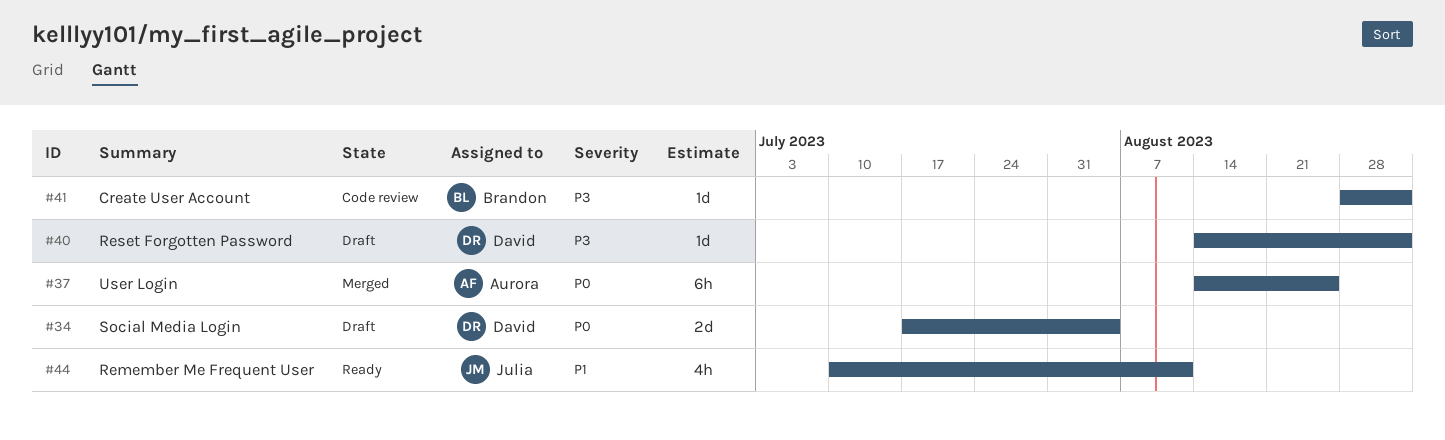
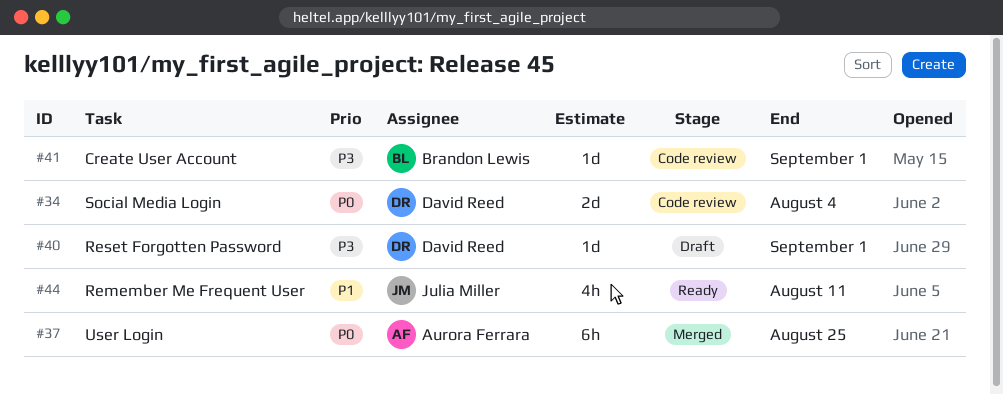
#34, status: Draft -> Code review

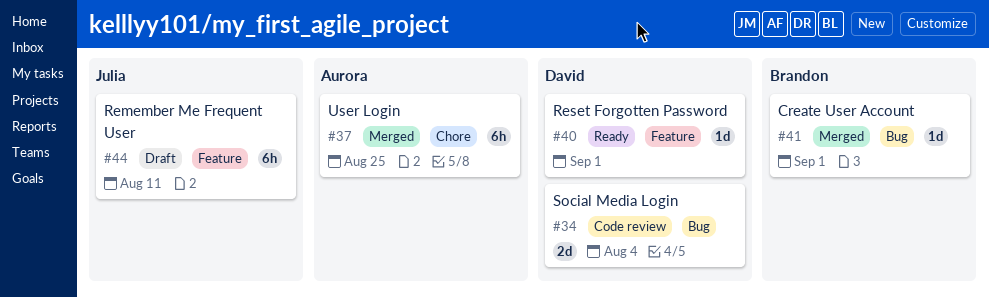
#40, status: Draft -> Ready
#41, status: Code review -> Merged
#44, status: Ready -> Draft
#44, estimate: 4h -> 6h

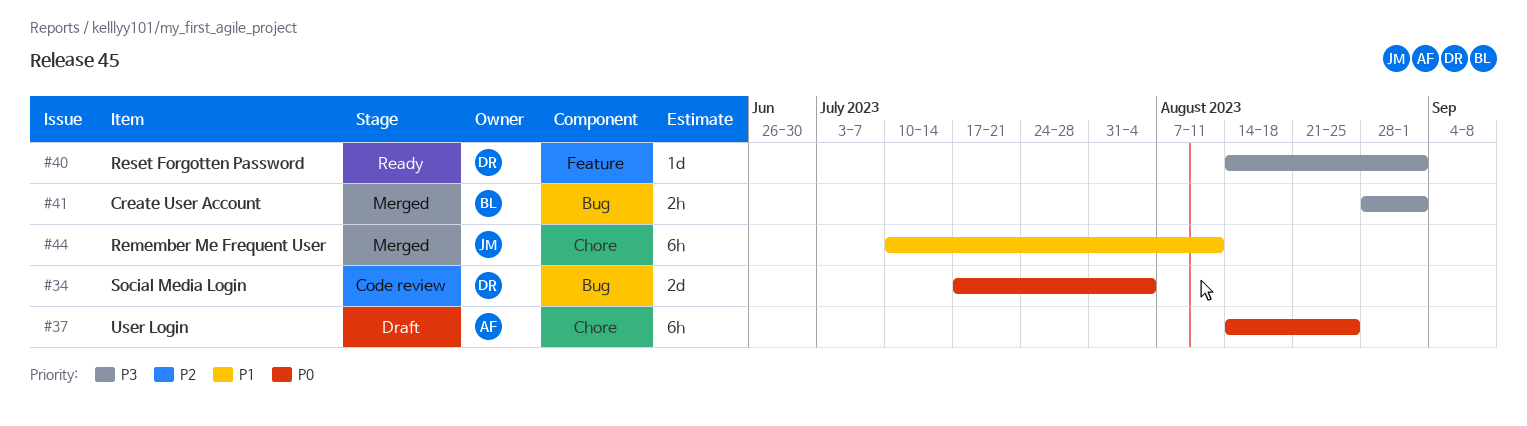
#37, status: Merged -> Draft
#41, estimate: 1d -> 2h
#44, status: Draft -> Merged
#44, label: Feature -> Chore

